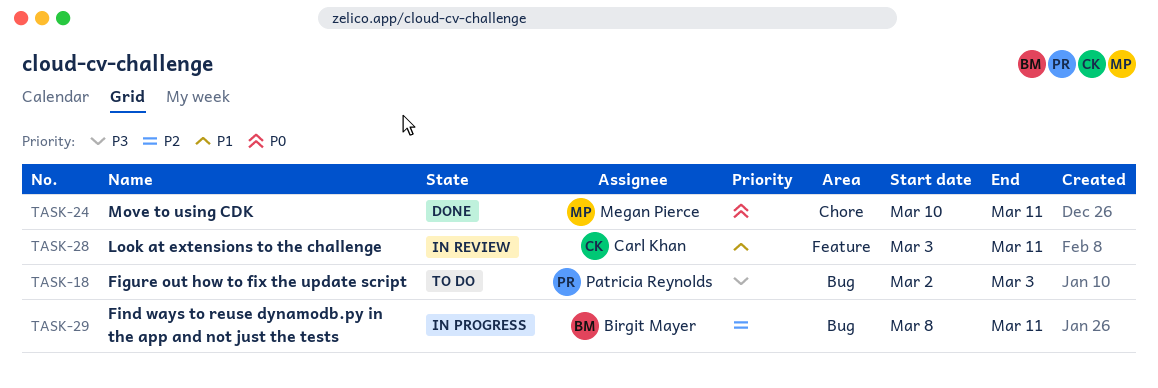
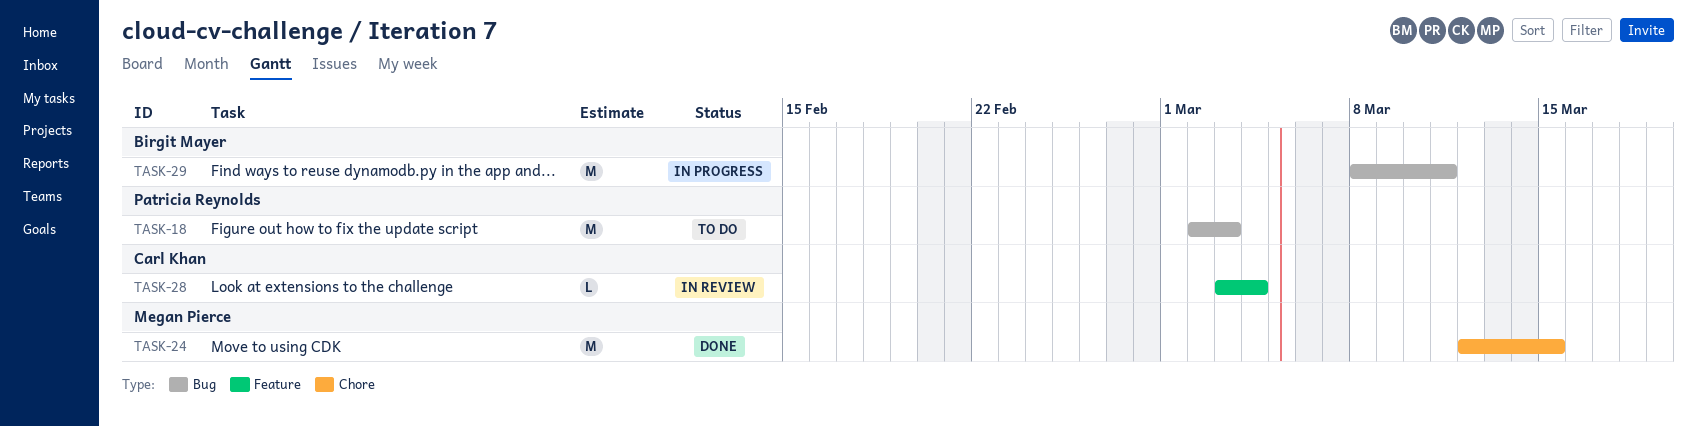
TASK-24, start: Mar 10 -> Mar 12
TASK-24, due: Mar 11 -> Mar 15
TASK-28, due: Mar 11 -> Mar 4

